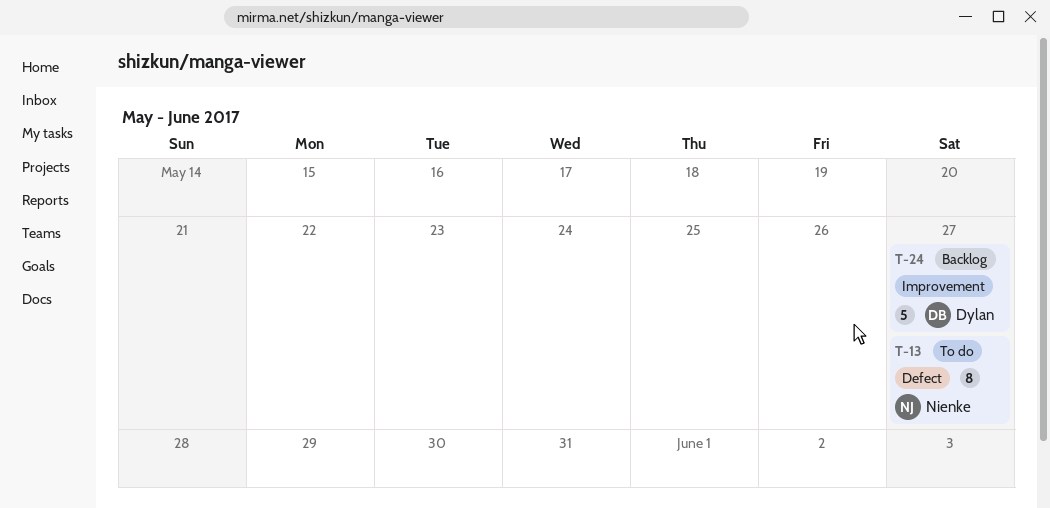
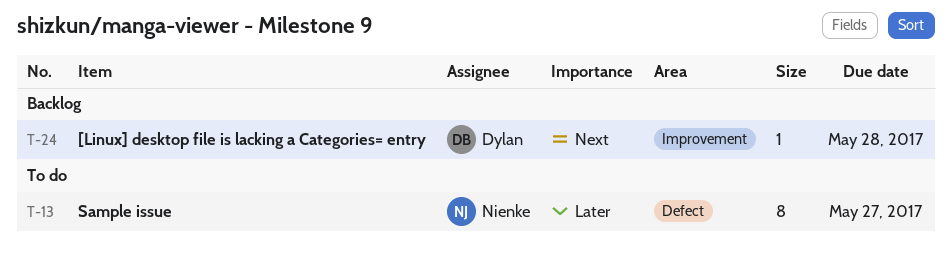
T-24, estimate: 5 -> 1
T-24, due: May 27 -> May 28

